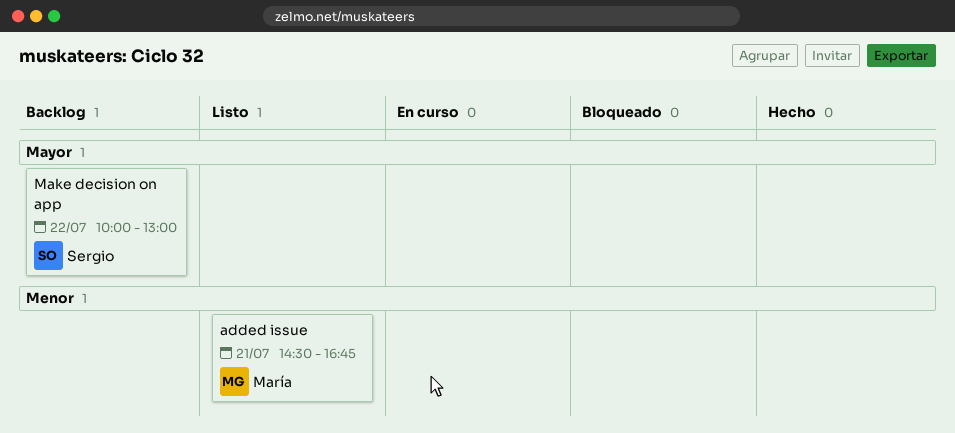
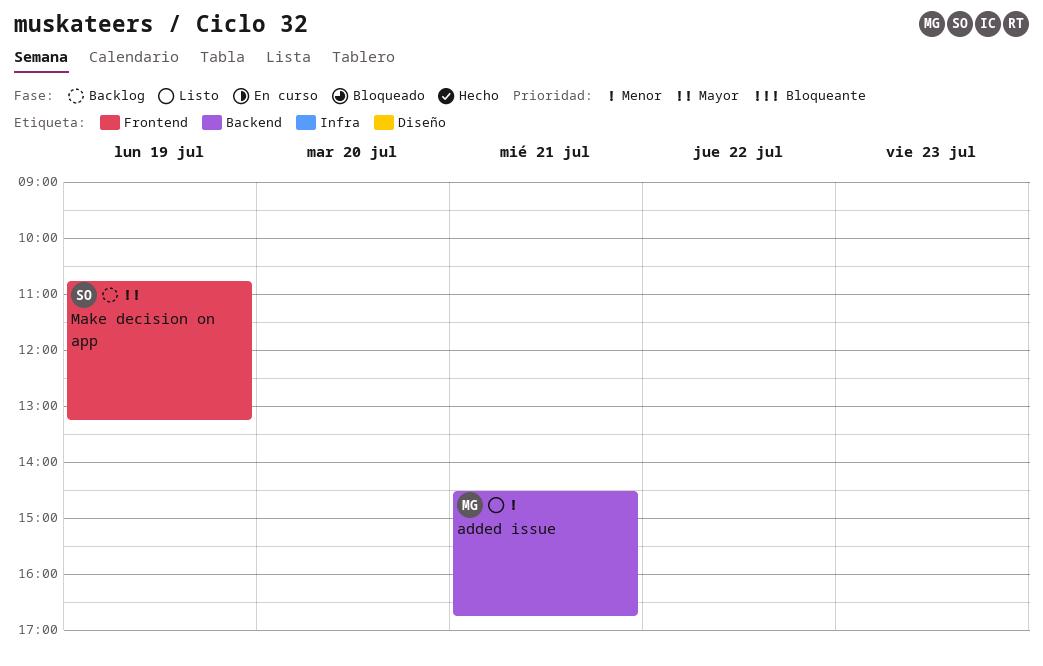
Make decision on app, day: Jul 22 -> Jul 19
Make decision on app, begins: 10:00 -> 10:45
Make decision on app, ends: 13:00 -> 13:15

